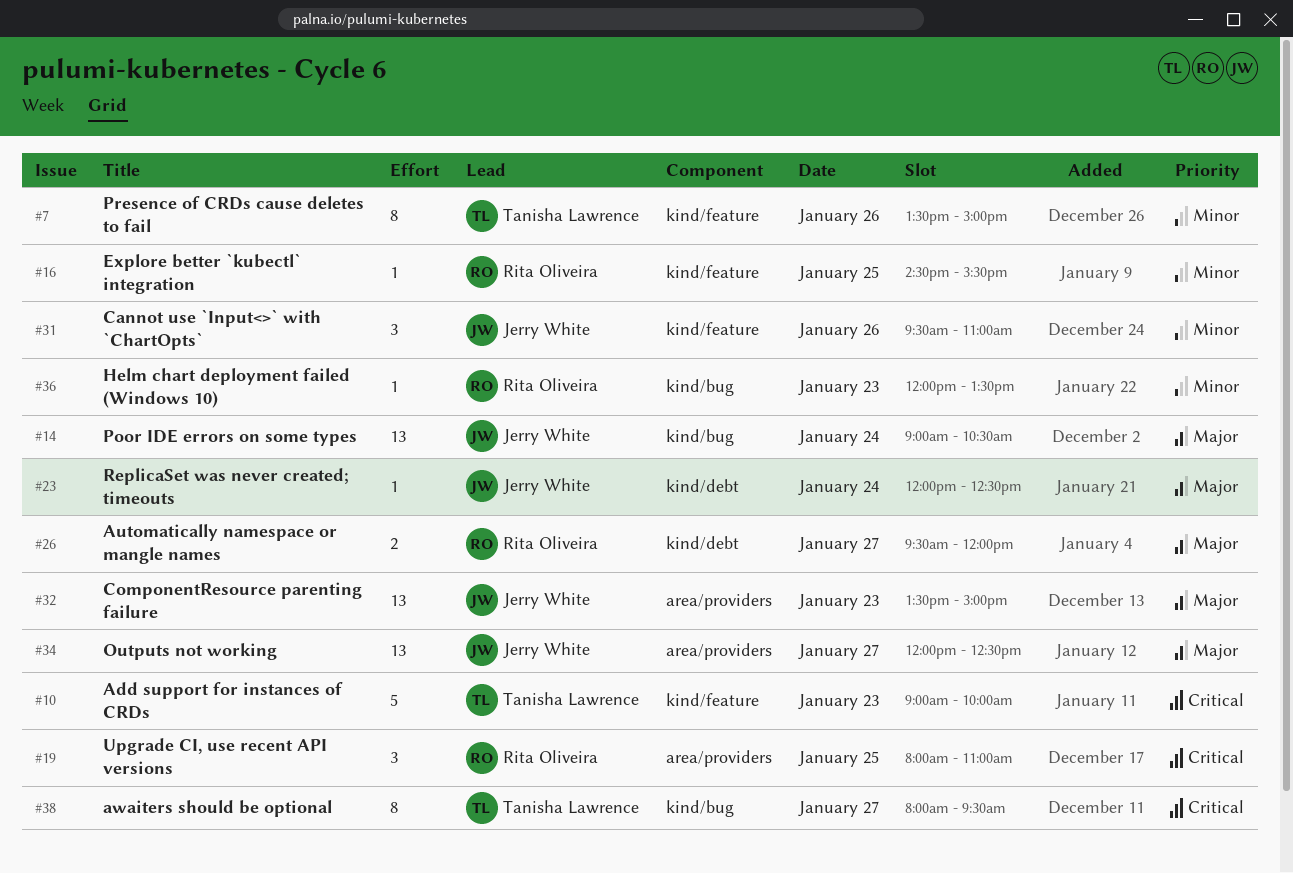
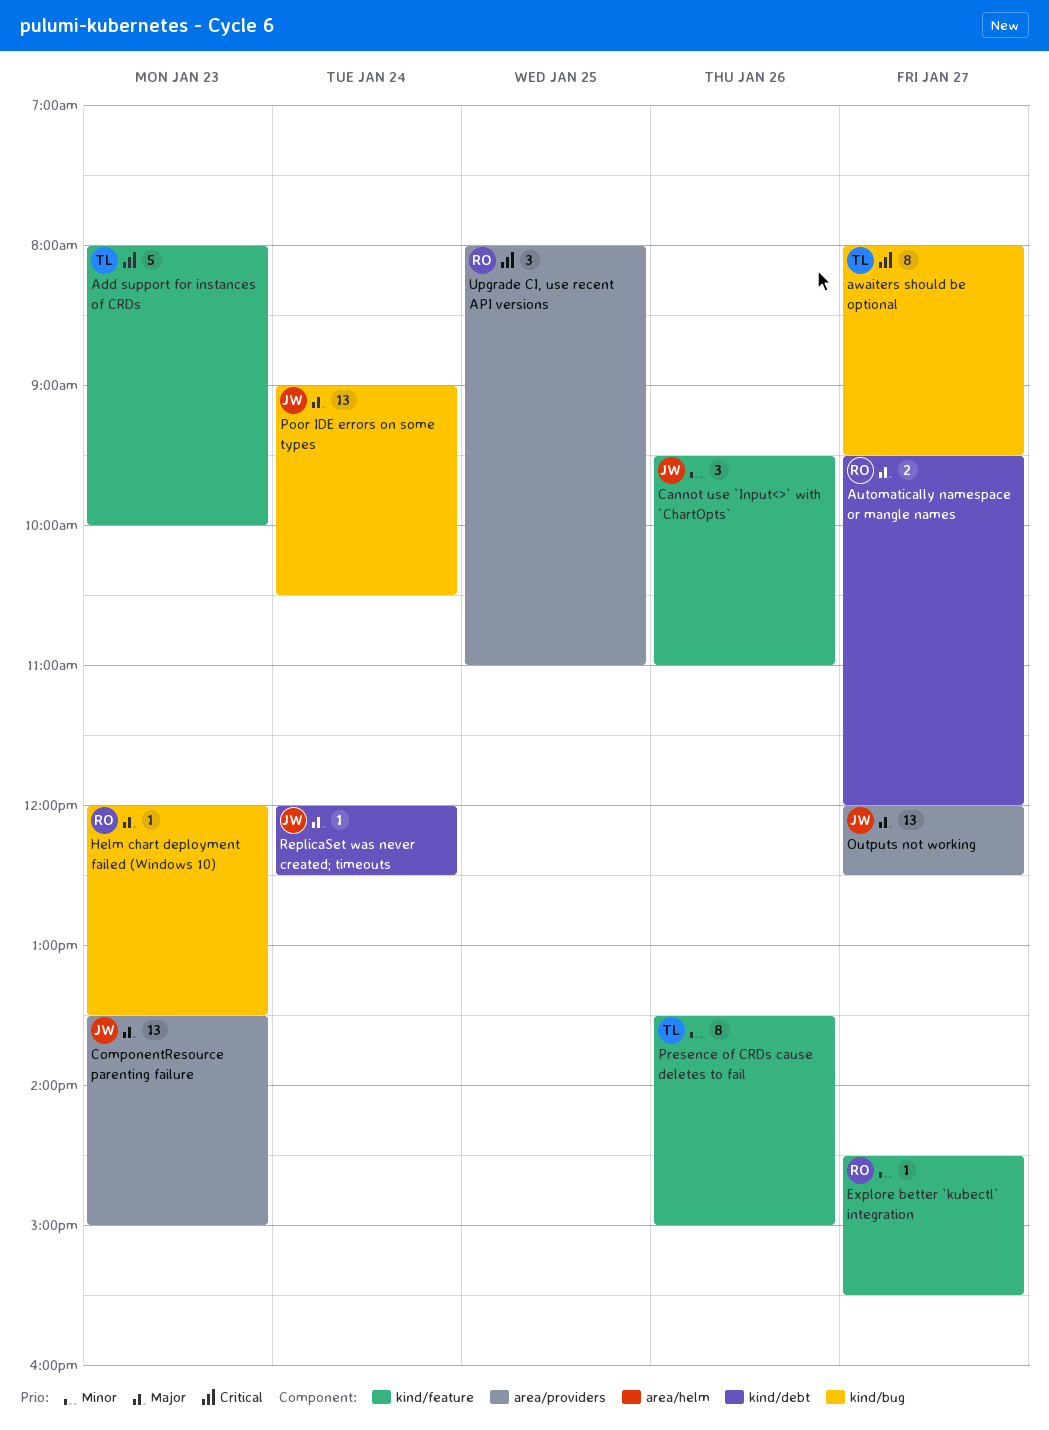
Add support for instances of CRDs, begins: 09:00 -> 08:00
Explore better `kubectl` integration, day: Jan 25 -> Jan 27
Helm chart deployment failed (Windows 10), priority: Minor -> Major

